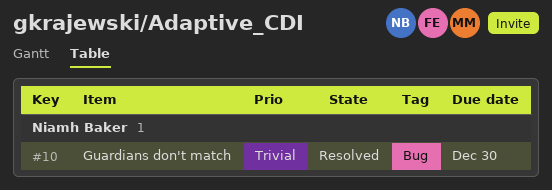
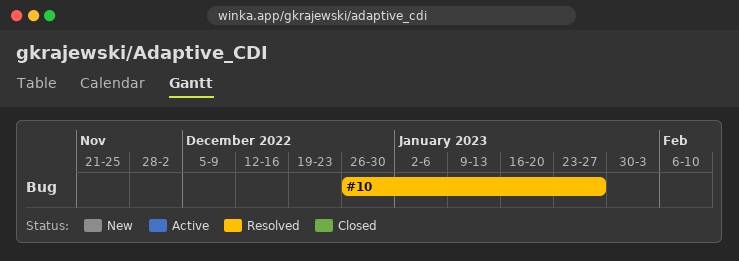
#10, due: Dec 30 -> Jan 27

